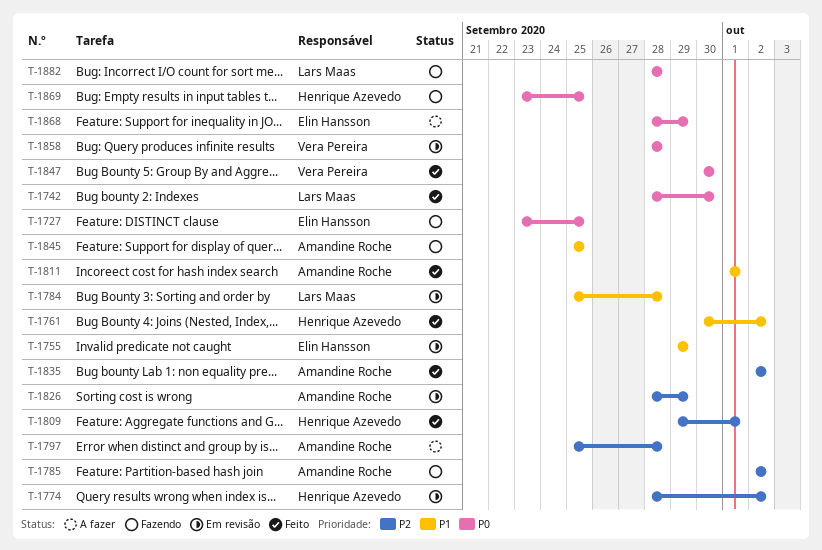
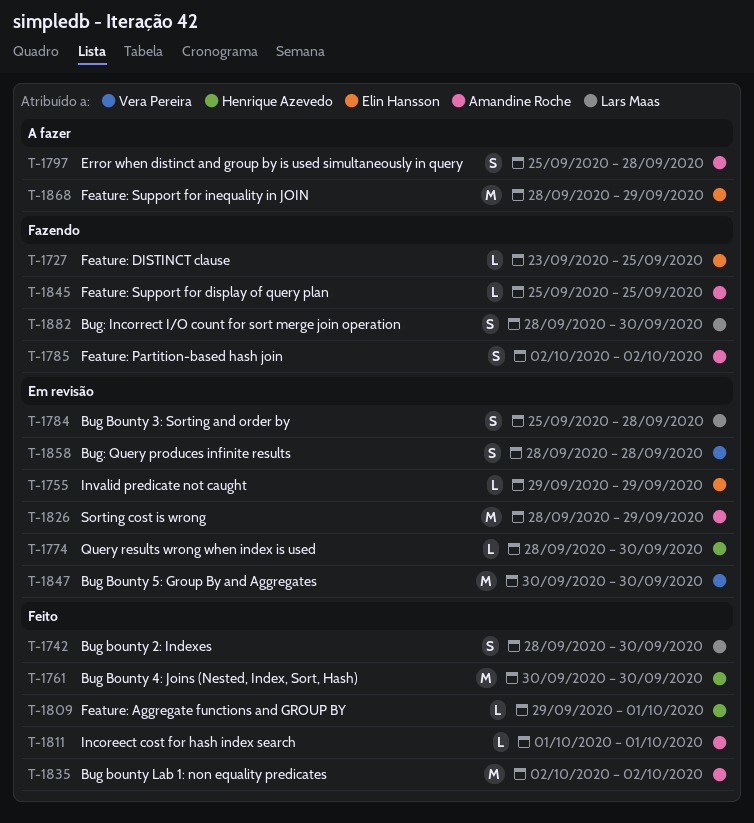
T-1761, due: Oct 2 -> Sep 30
T-1774, due: Oct 2 -> Sep 30
T-1847, status: Feito -> Em revisão
T-1869: present -> none
T-1882, due: Sep 28 -> Sep 30

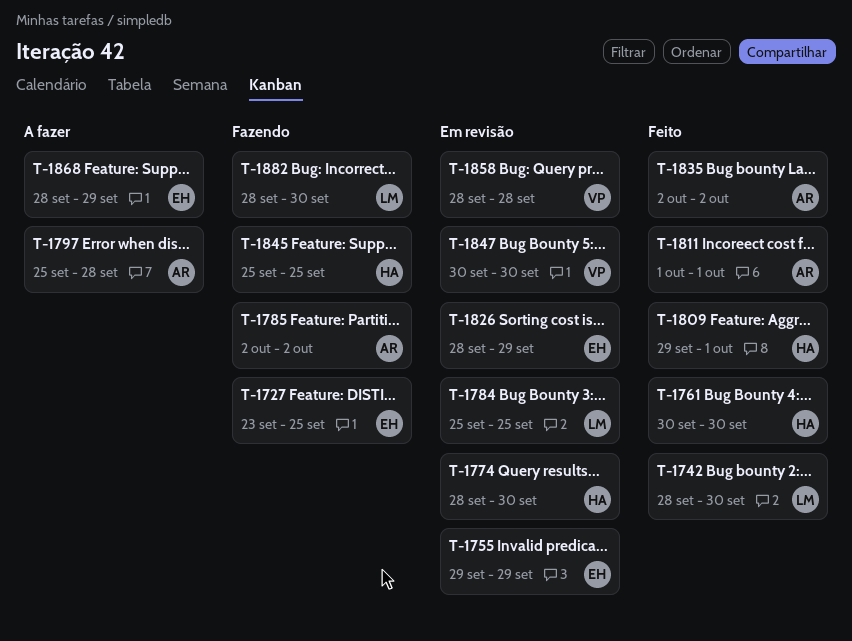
T-1784, due: Sep 28 -> Sep 25
T-1826, owner: Amandine Roche -> Elin Hansson
T-1845, owner: Amandine Roche -> Henrique Azevedo

